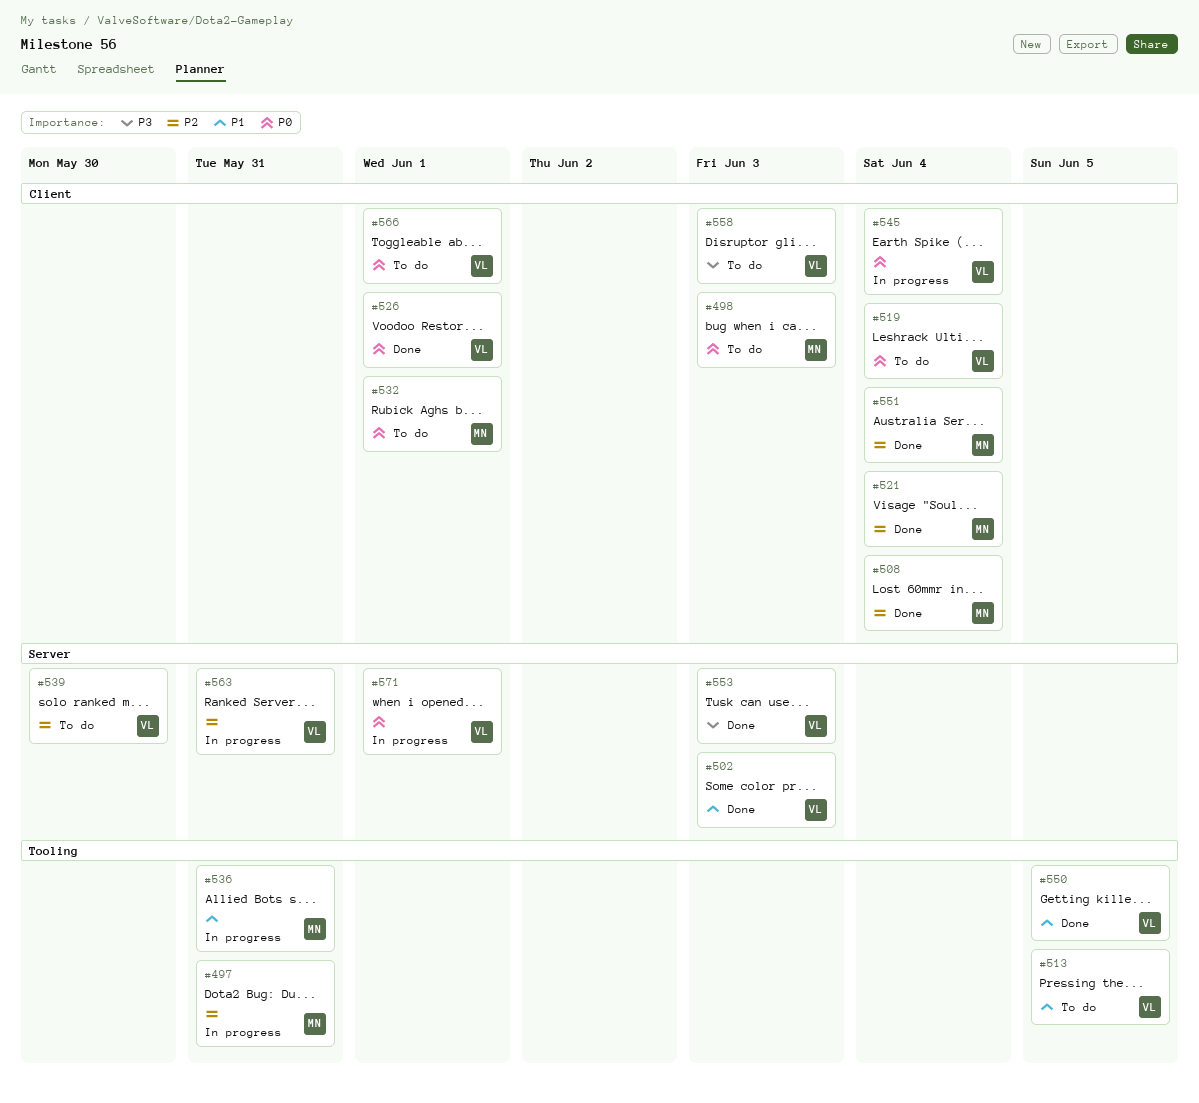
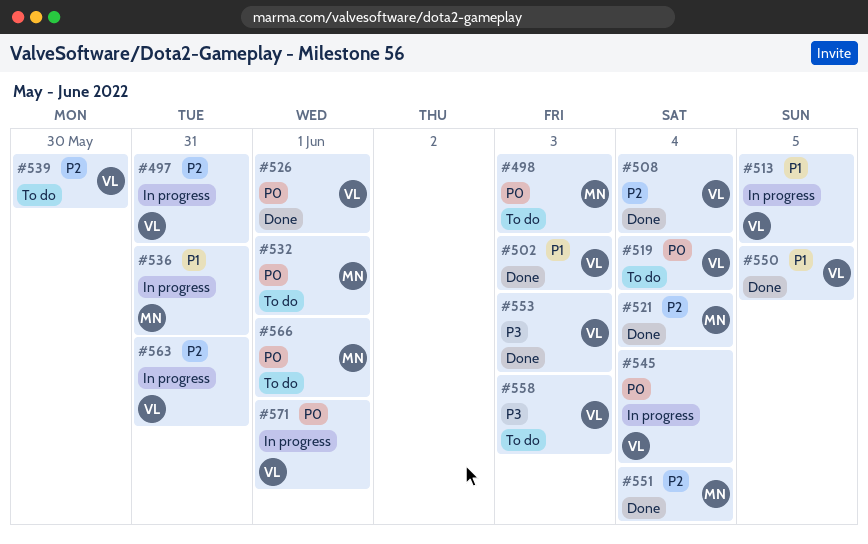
#497, owner: MN -> VL
#508, owner: MN -> VL
#513, status: To do -> In progress
#566, owner: VL -> MN

